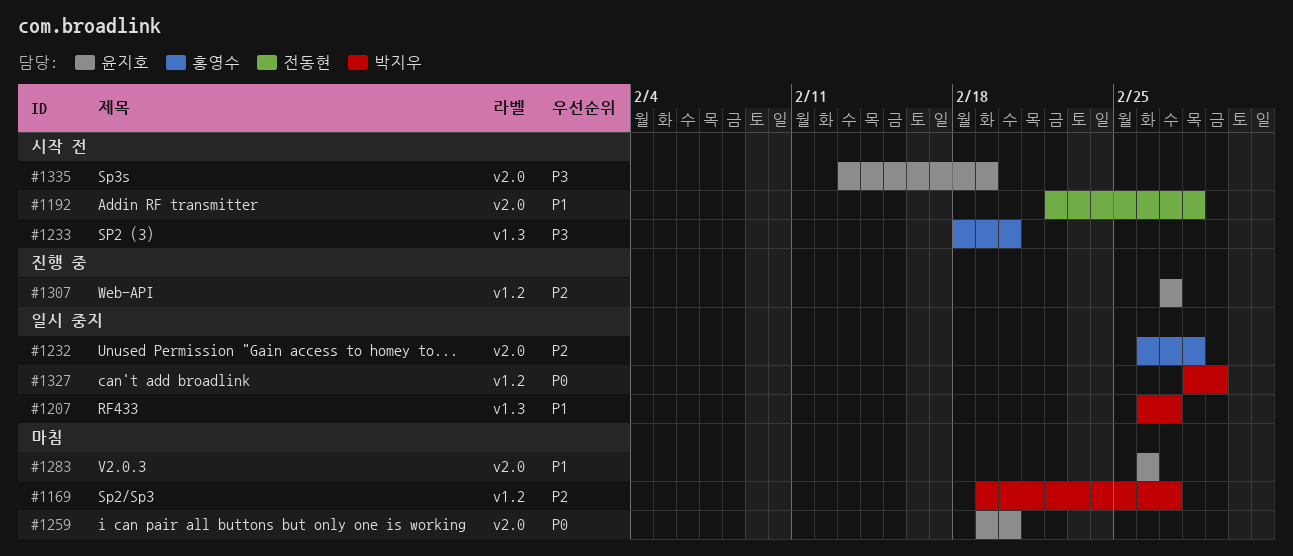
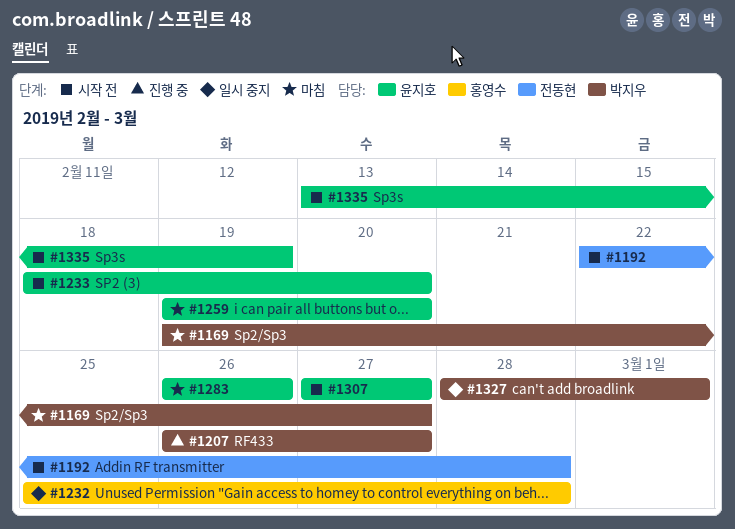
#1207, status: 일시 중지 -> 진행 중
#1232, start: Feb 26 -> Feb 25
#1233, owner: 홍영수 -> 윤지호
#1307, status: 진행 중 -> 시작 전

